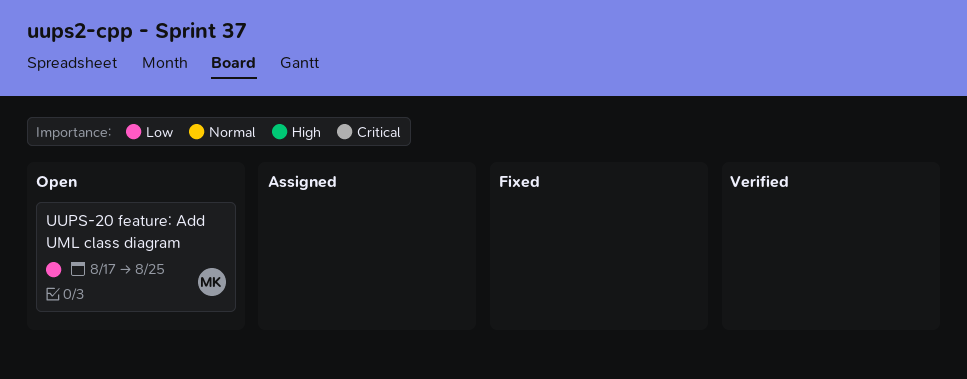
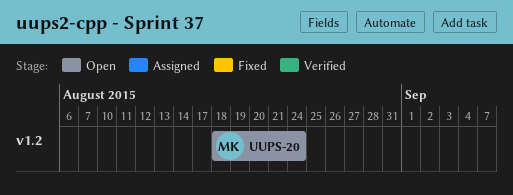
UUPS-20, start: Aug 17 -> Aug 18
UUPS-20, due: Aug 25 -> Aug 24

